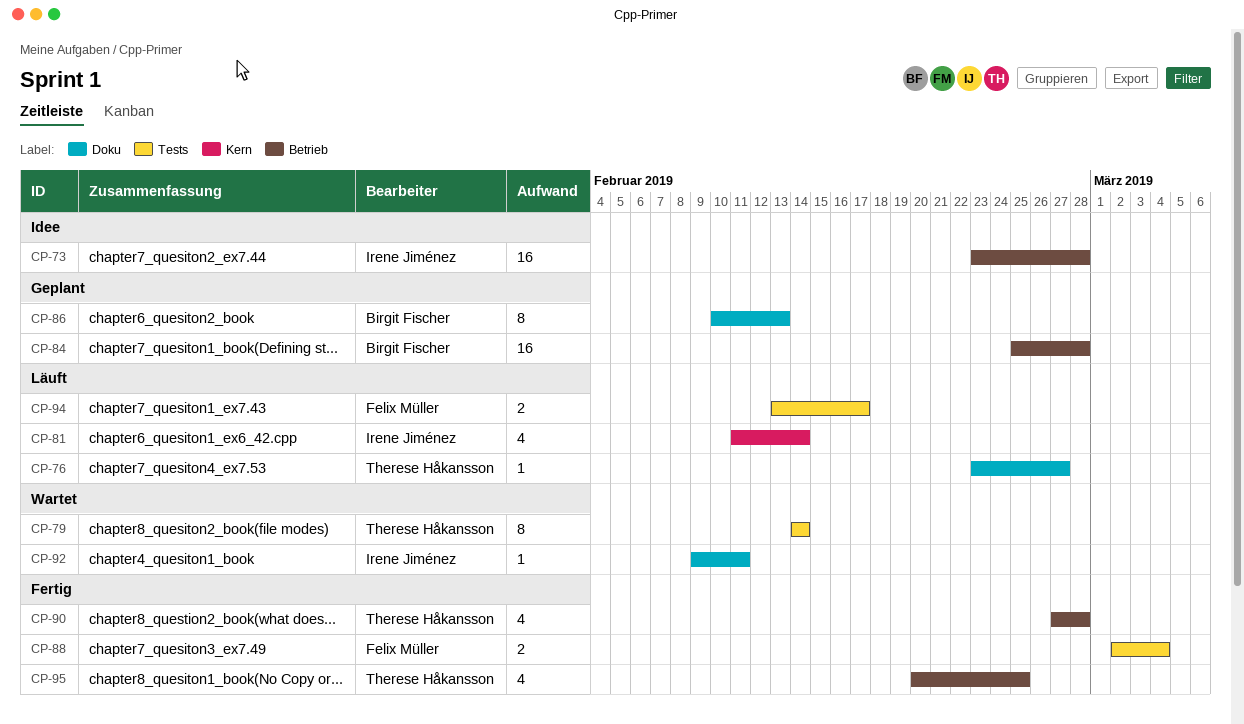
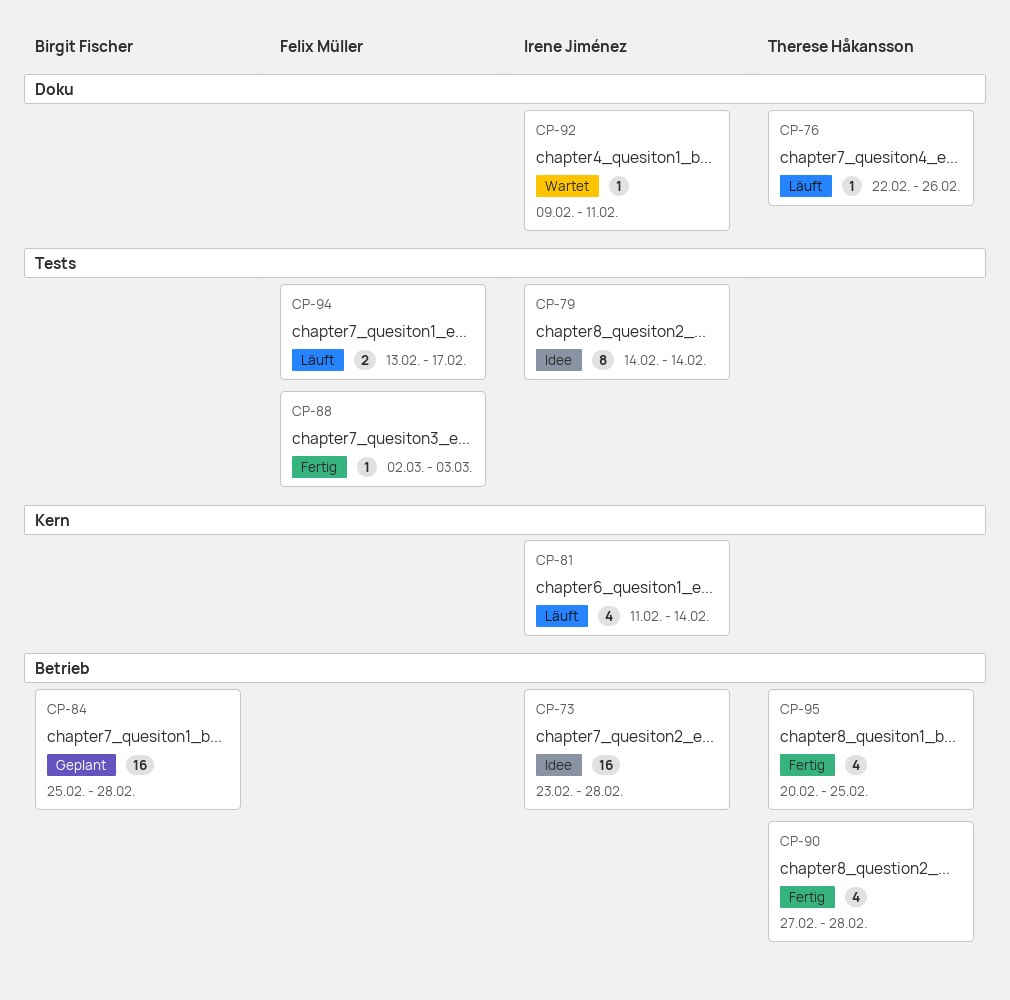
CP-76, start: Feb 23 -> Feb 22
CP-76, due: Feb 27 -> Feb 26
CP-79, status: Wartet -> Idee
CP-79, owner: Therese Håkansson -> Irene Jiménez
CP-86: present -> none
CP-88, estimate: 2 -> 1
CP-88, due: Mar 4 -> Mar 3

